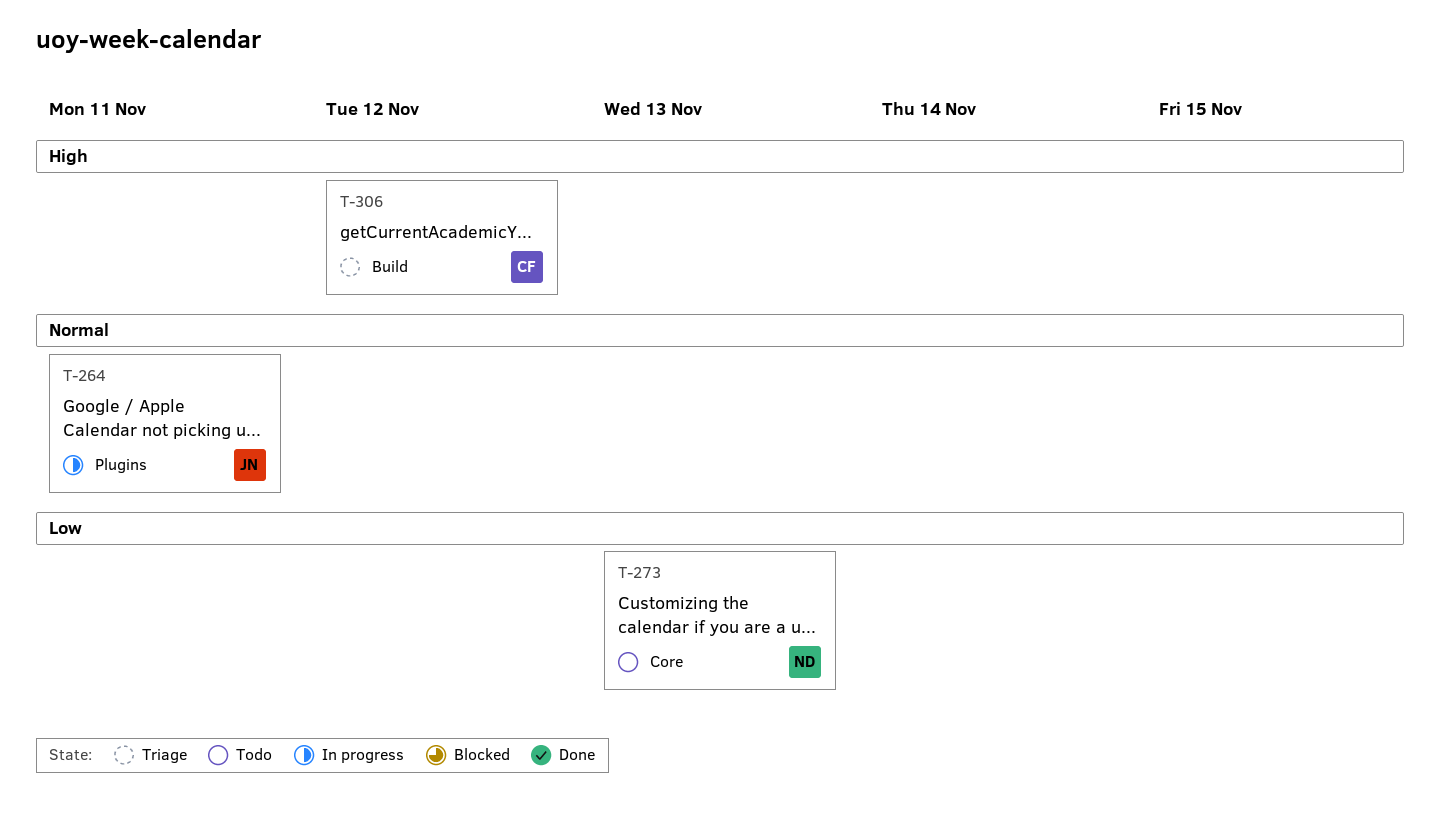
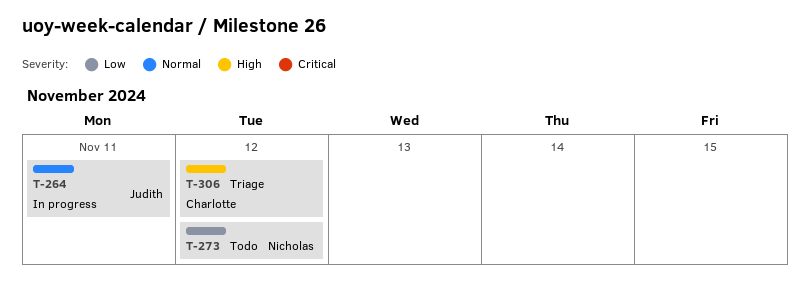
T-273, due: Nov 13 -> Nov 12

